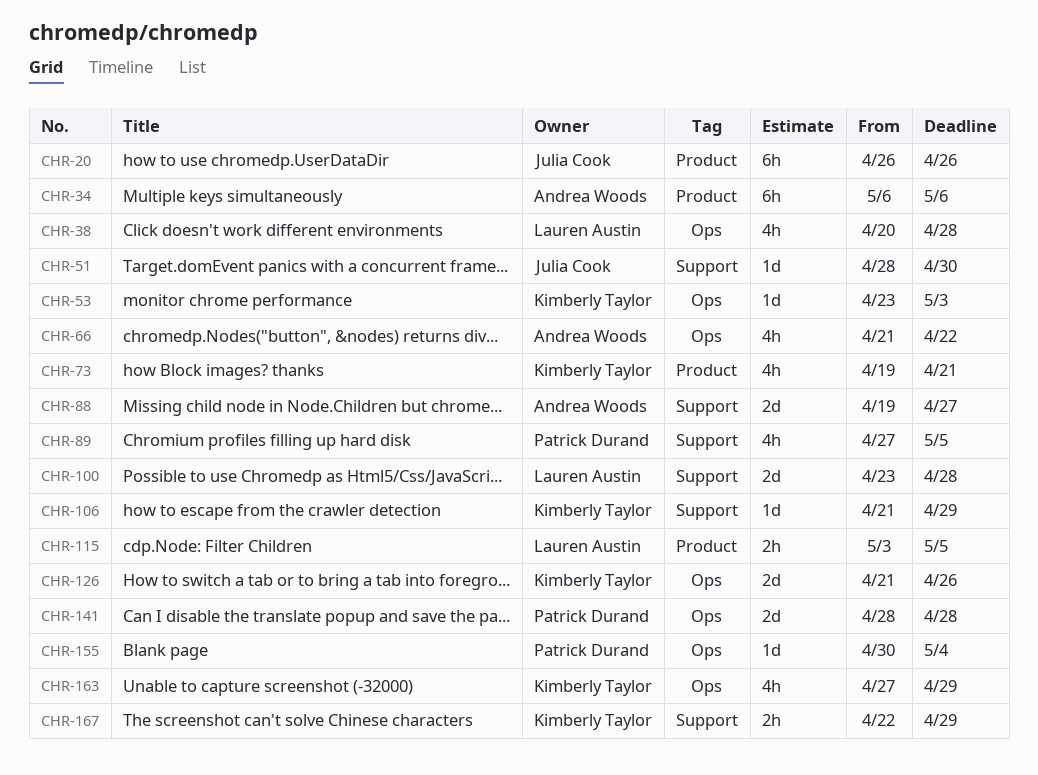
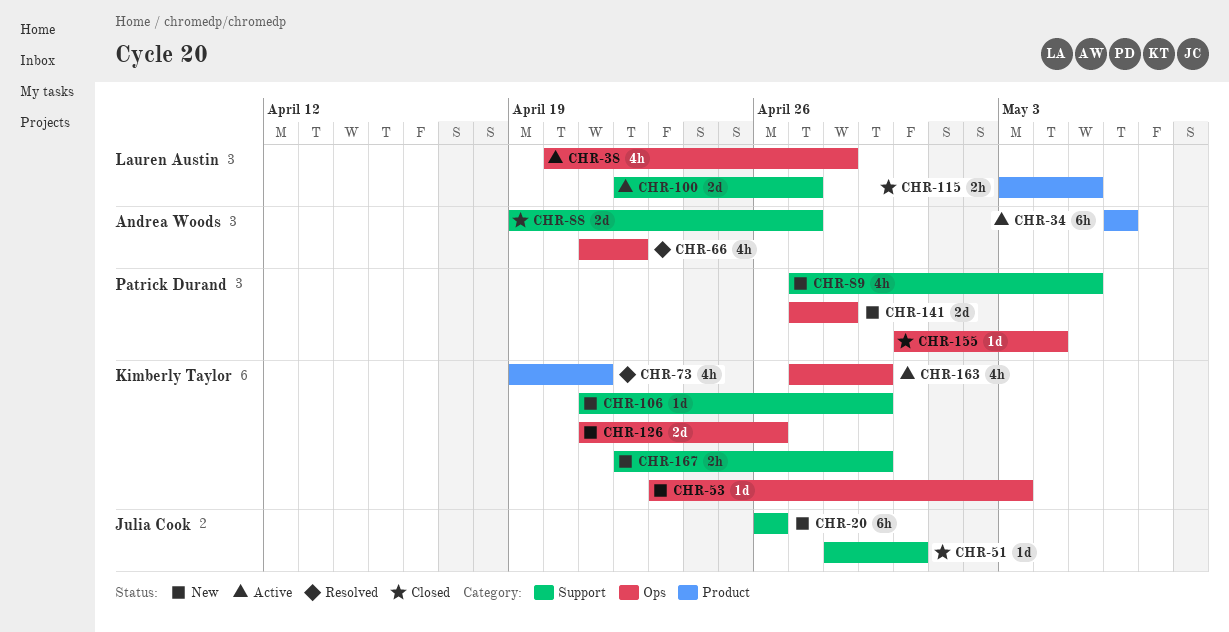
CHR-20, label: Product -> Support
CHR-100, start: Apr 23 -> Apr 22
CHR-100, due: Apr 28 -> Apr 27
CHR-141, start: Apr 28 -> Apr 27

